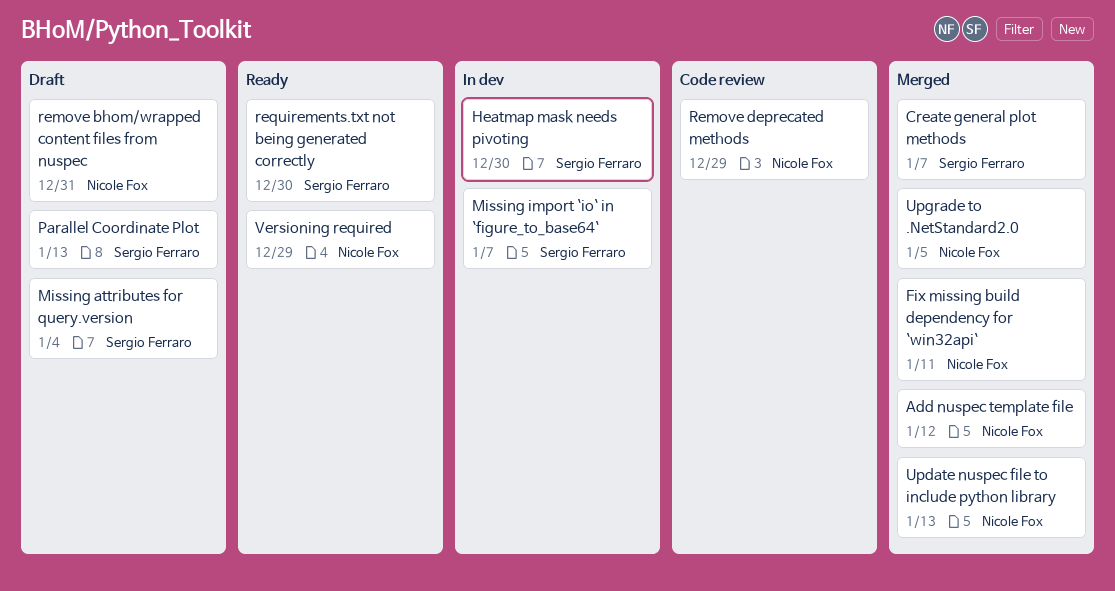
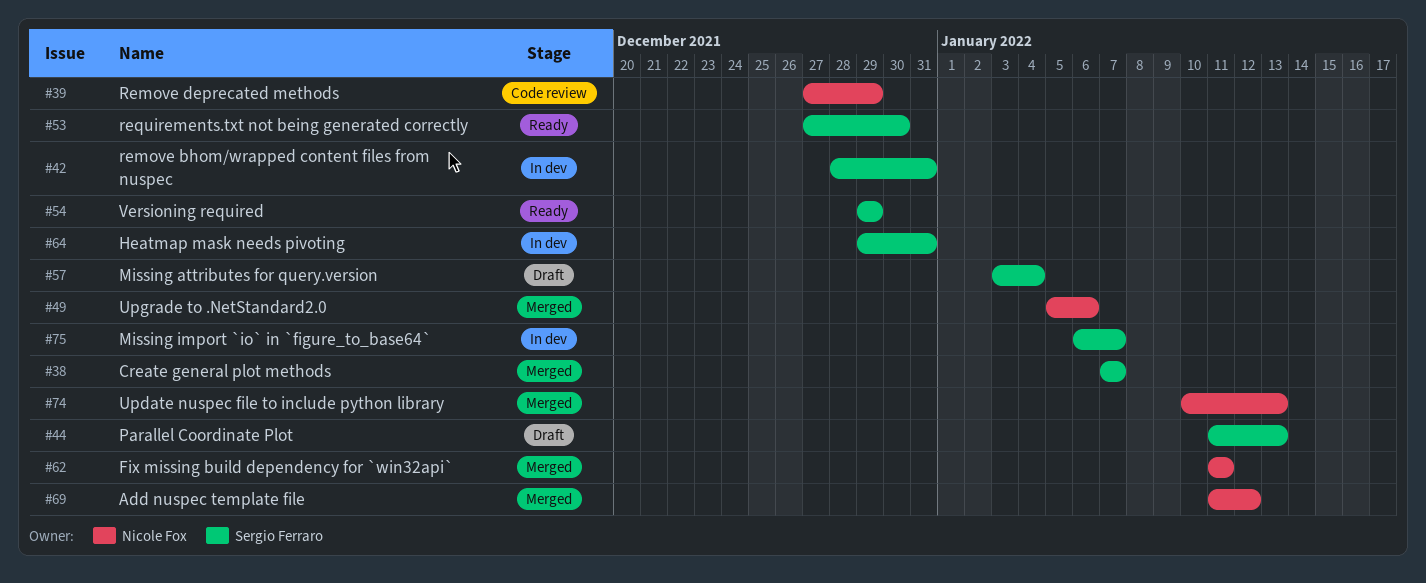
Heatmap mask needs pivoting, due: Dec 30 -> Dec 31
remove bhom/wrapped content files from nuspec, status: Draft -> In dev
remove bhom/wrapped content files from nuspec, owner: Nicole Fox -> Sergio Ferraro
Upgrade to .NetStandard2.0, due: Jan 5 -> Jan 6
Versioning required, owner: Nicole Fox -> Sergio Ferraro

